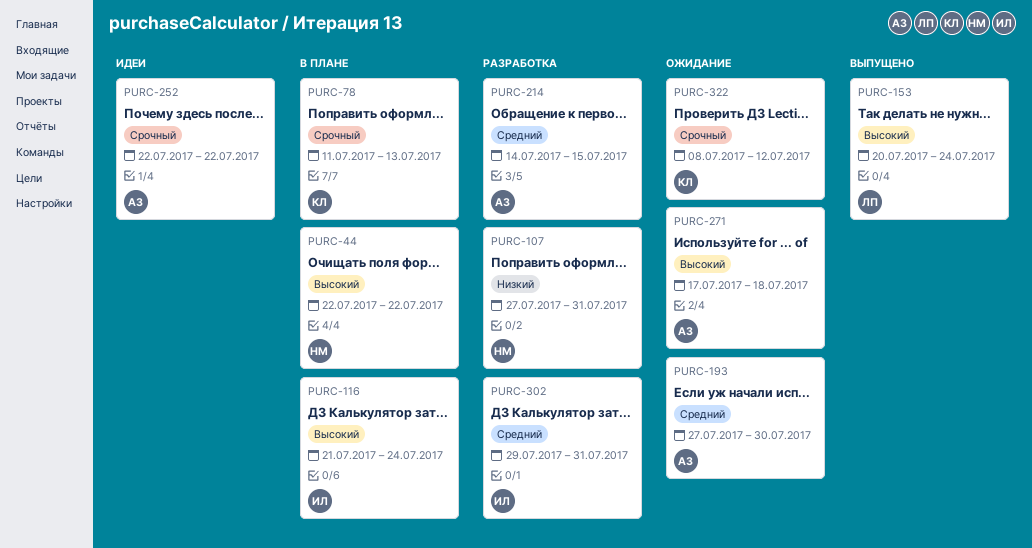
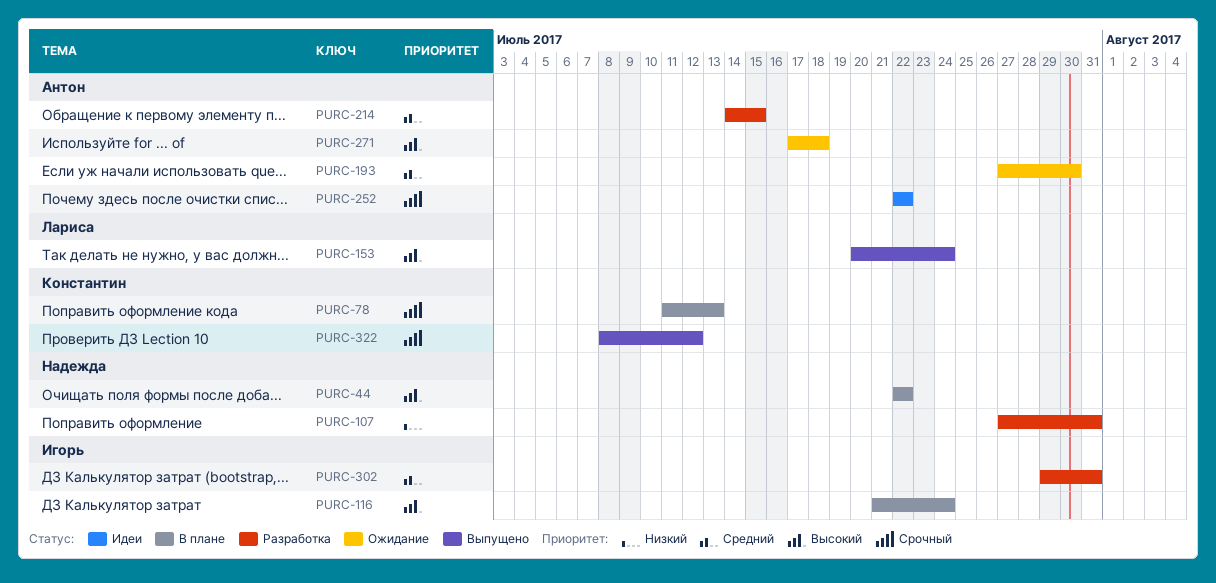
PURC-322, status: Ожидание -> Выпущено

